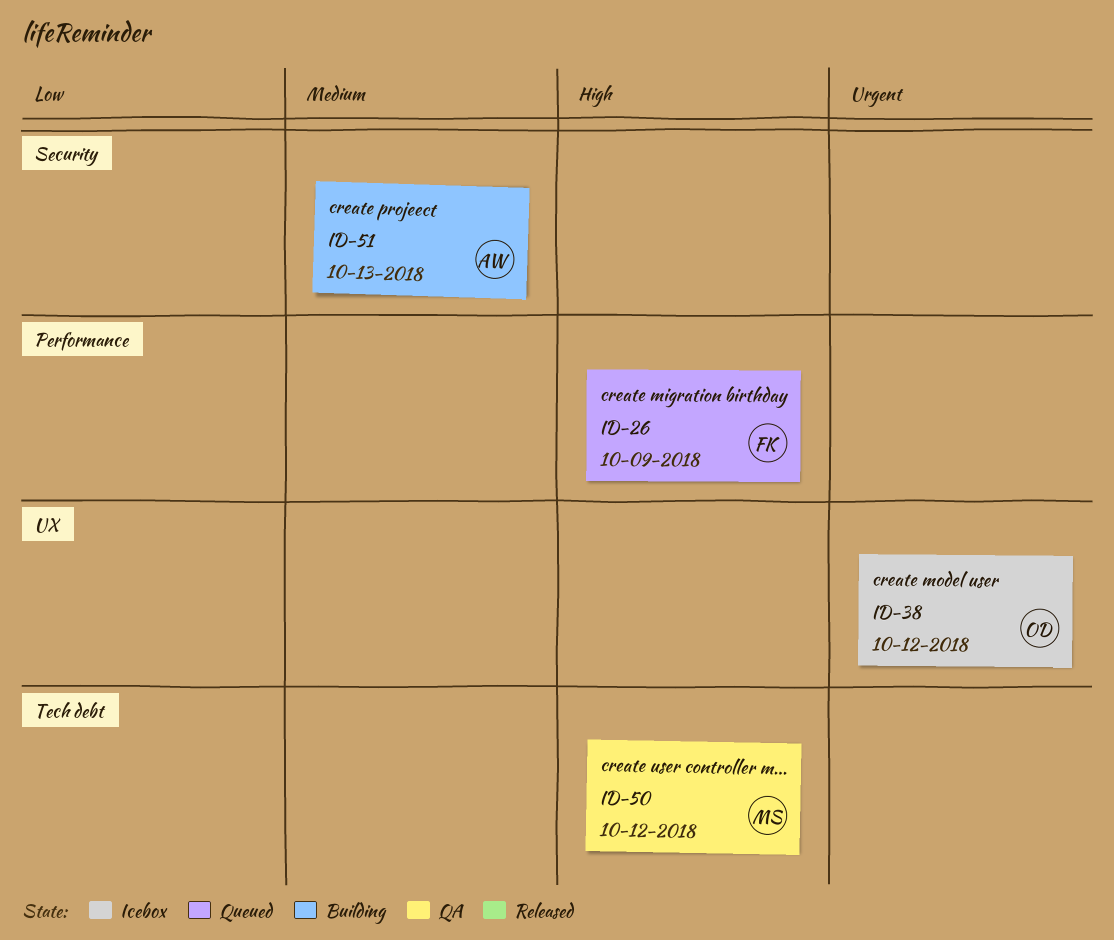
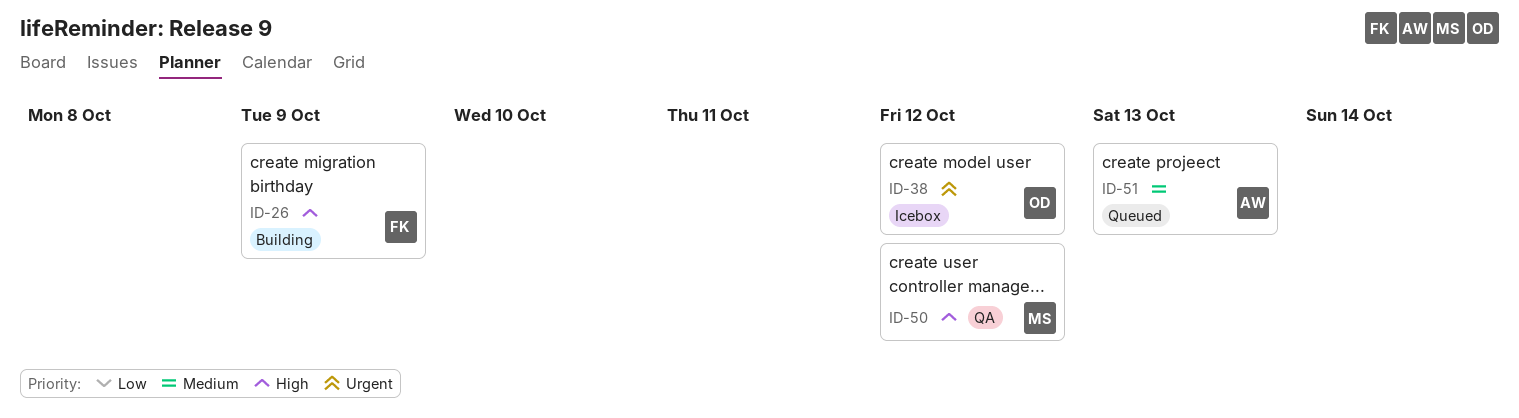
ID-26, status: Queued -> Building
ID-51, status: Building -> Queued

